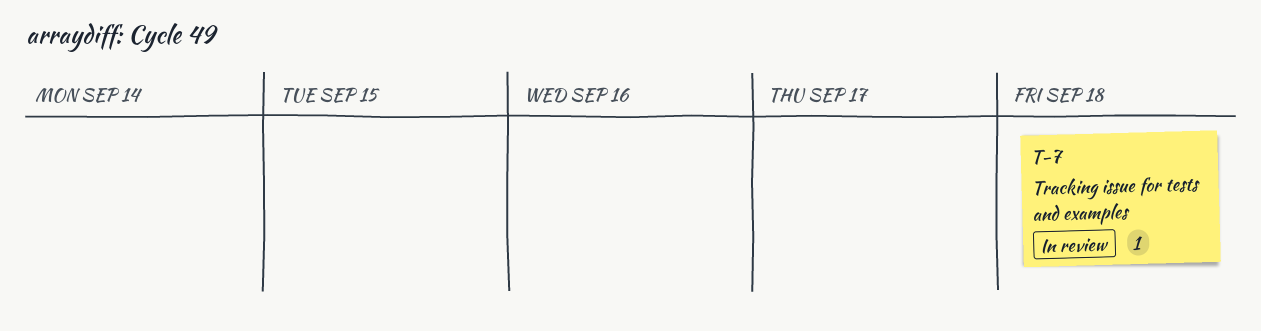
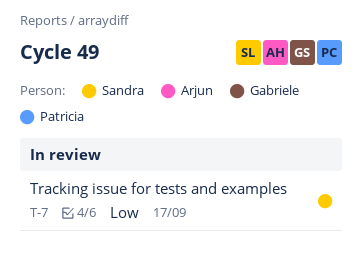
T-7, due: Sep 18 -> Sep 17

